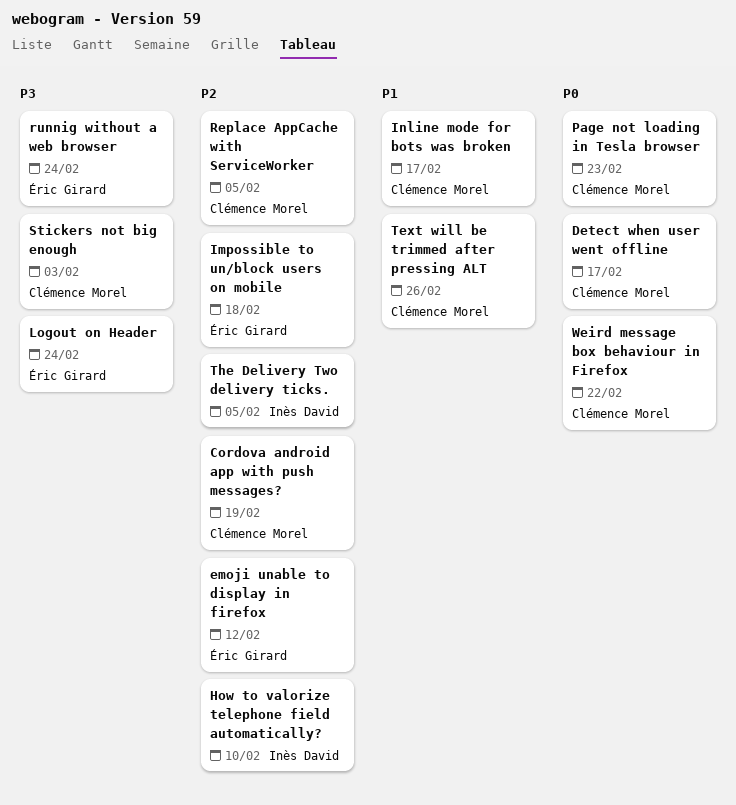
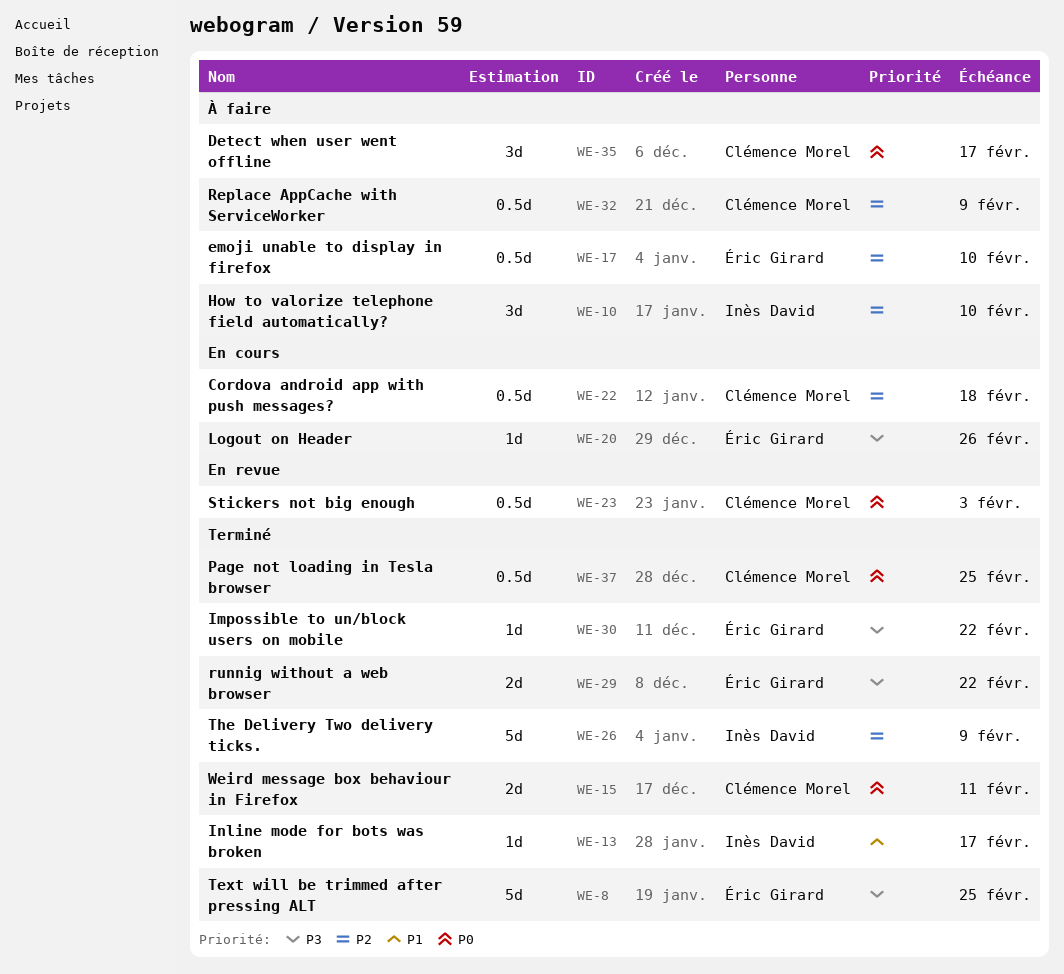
Cordova android app with push messages?, due: Feb 19 -> Feb 18
emoji unable to display in firefox, due: Feb 12 -> Feb 10
Impossible to un/block users on mobile, priority: P2 -> P3
Impossible to un/block users on mobile, due: Feb 18 -> Feb 22
Inline mode for bots was broken, owner: Clémence Morel -> Inès David
Logout on Header, due: Feb 24 -> Feb 26
Page not loading in Tesla browser, due: Feb 23 -> Feb 25
Replace AppCache with ServiceWorker, due: Feb 5 -> Feb 9
runnig without a web browser, due: Feb 24 -> Feb 22
Stickers not big enough, priority: P3 -> P0
Text will be trimmed after pressing ALT, owner: Clémence Morel -> Éric Girard
Text will be trimmed after pressing ALT, priority: P1 -> P3
Text will be trimmed after pressing ALT, due: Feb 26 -> Feb 25
The Delivery Two delivery ticks., due: Feb 5 -> Feb 9
Weird message box behaviour in Firefox, due: Feb 22 -> Feb 11

